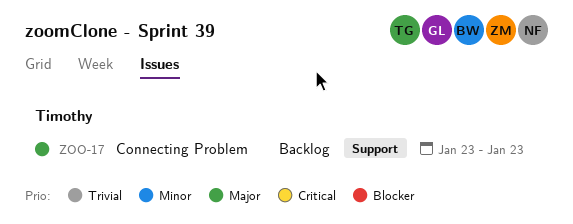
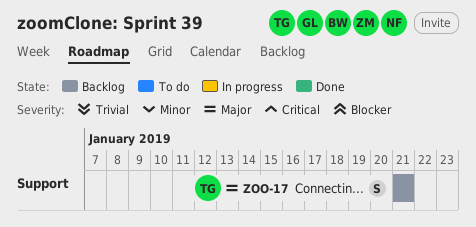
ZOO-17, start: Jan 23 -> Jan 21
ZOO-17, due: Jan 23 -> Jan 21

